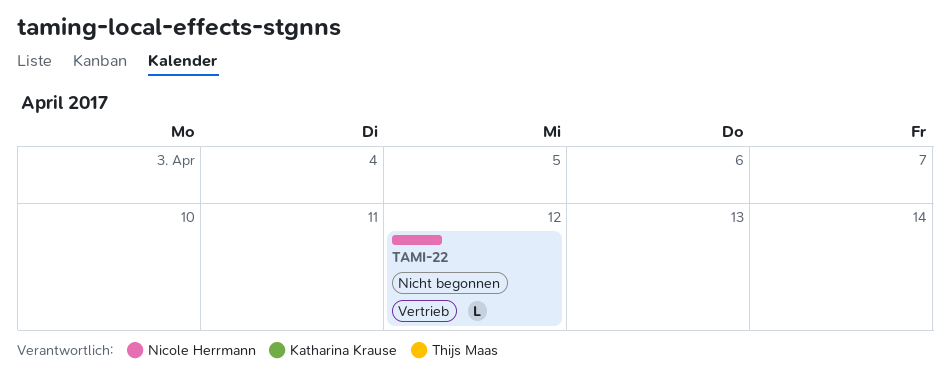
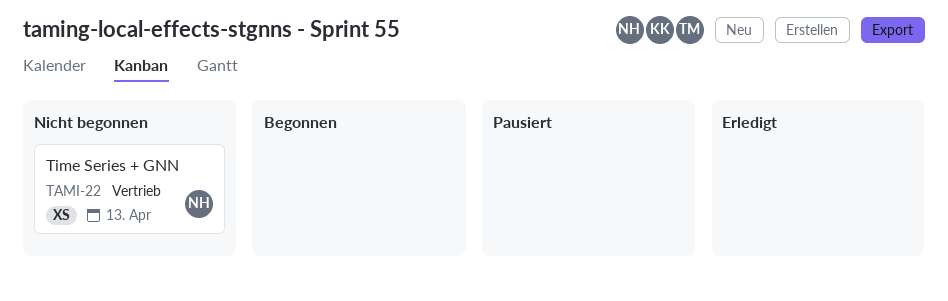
TAMI-22, estimate: L -> XS
TAMI-22, due: Apr 12 -> Apr 13

